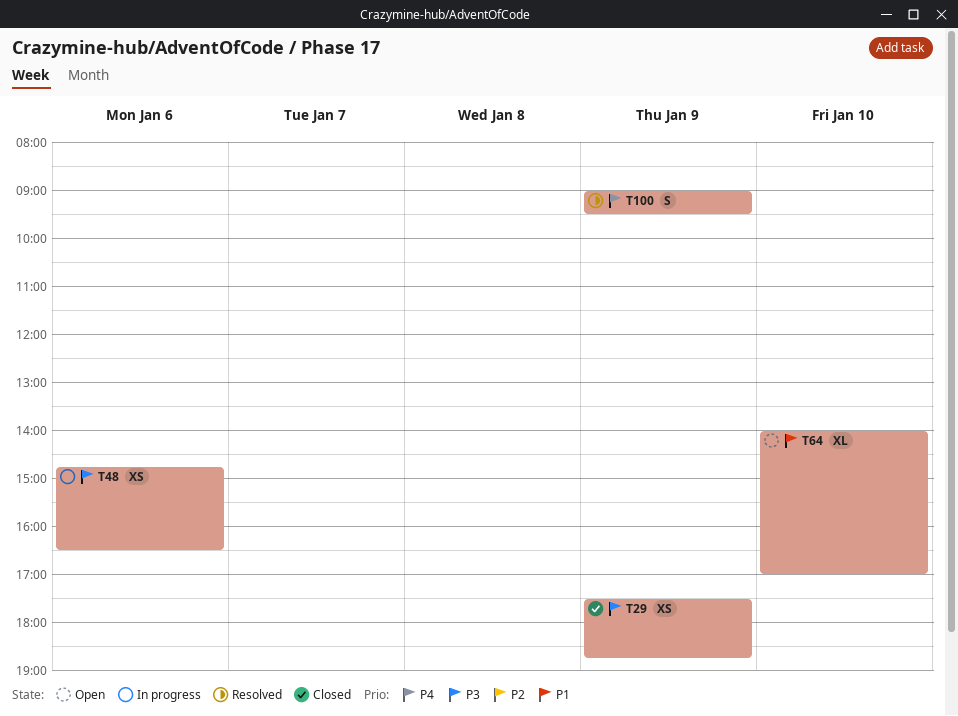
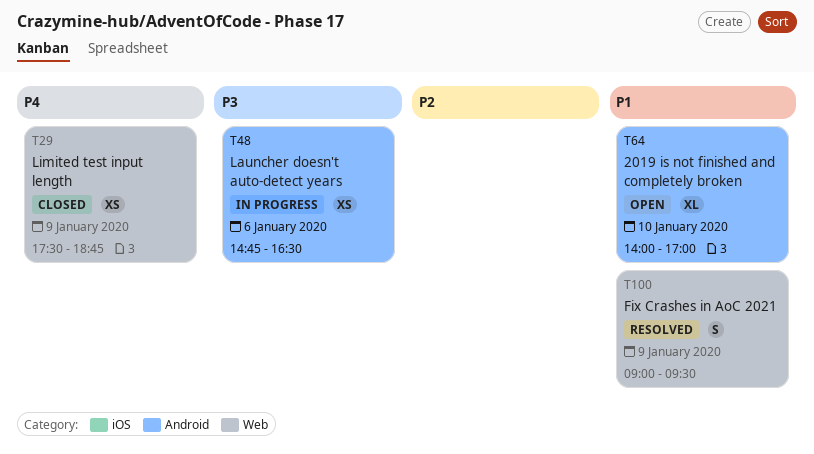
T29, priority: P3 -> P4
T100, priority: P4 -> P1

